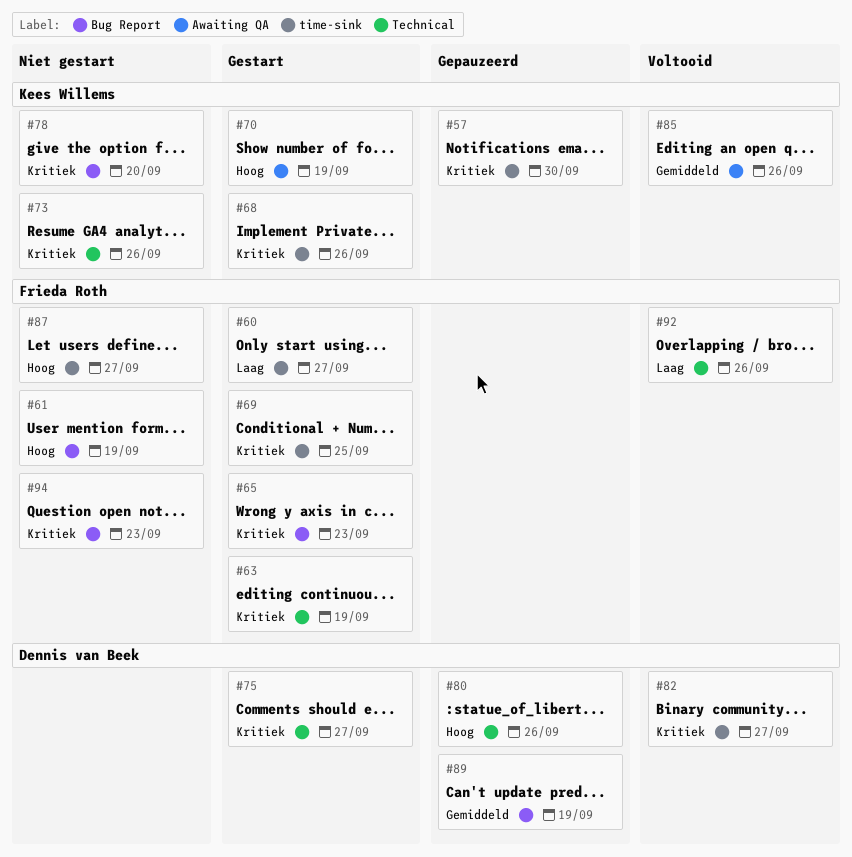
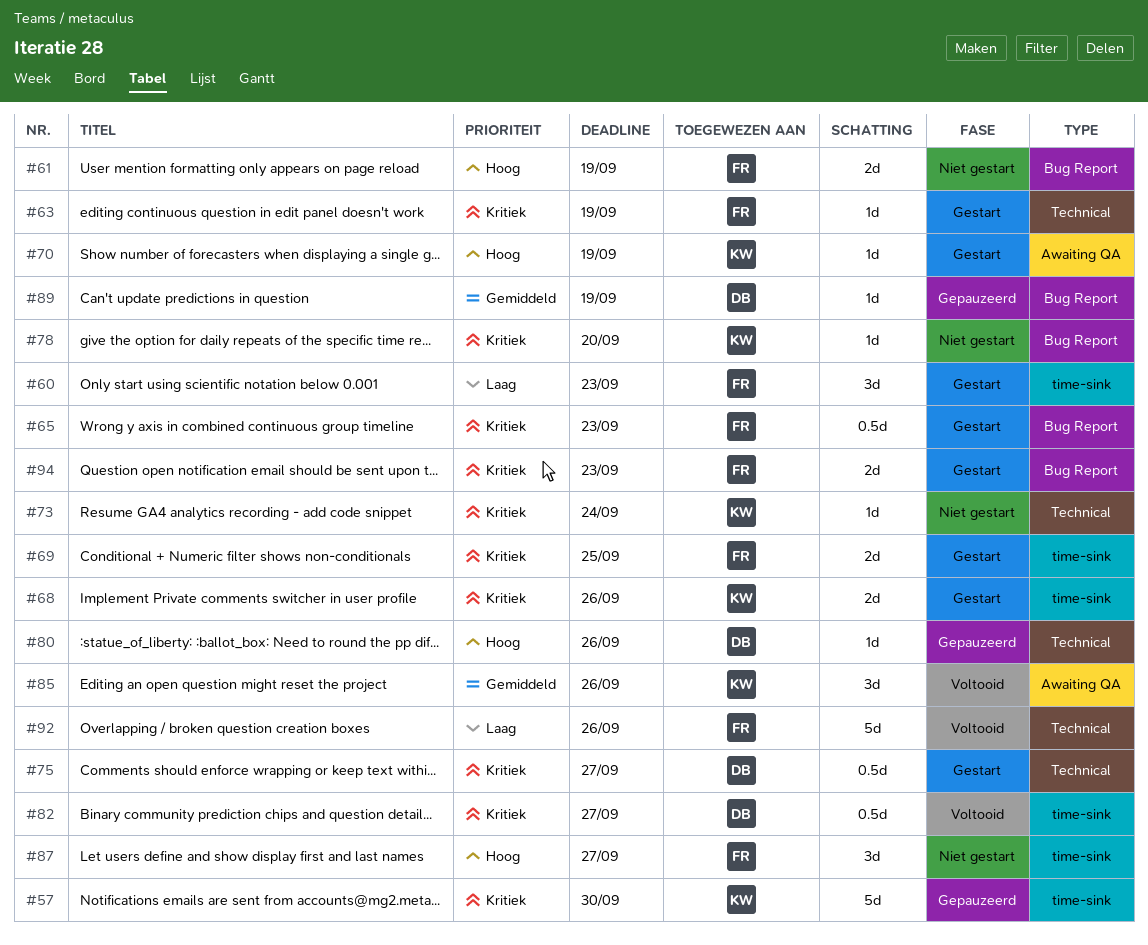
#60, due: Sep 27 -> Sep 23
#73, due: Sep 26 -> Sep 24
#94, status: Niet gestart -> Gestart

